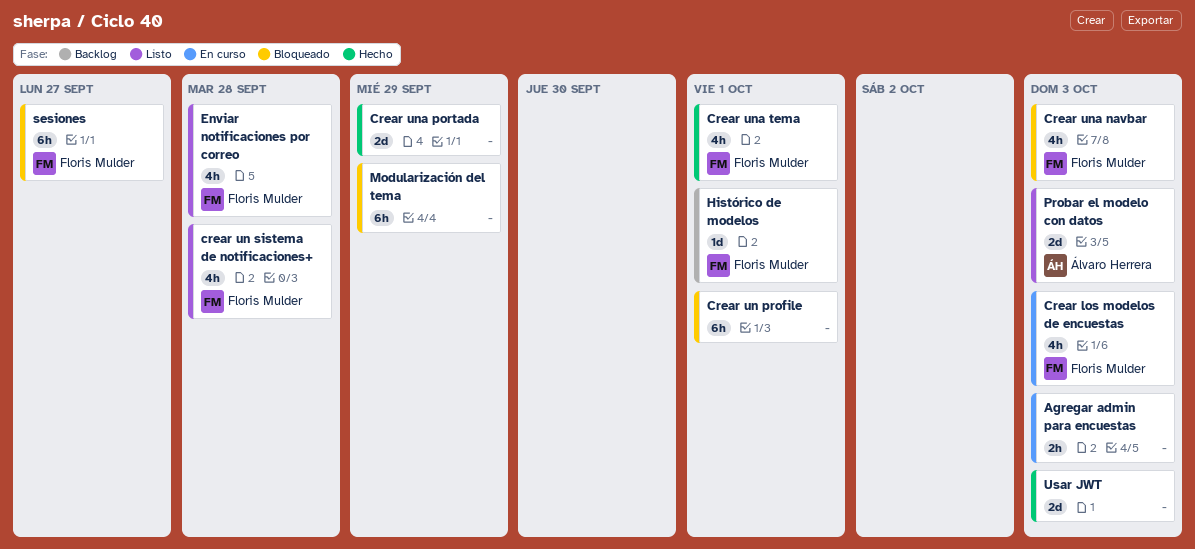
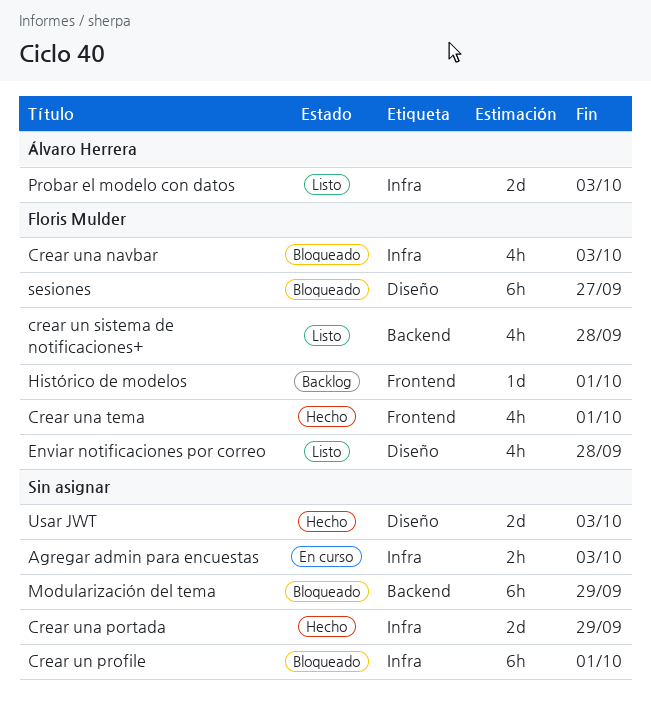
Crear los modelos de encuestas: present -> none

